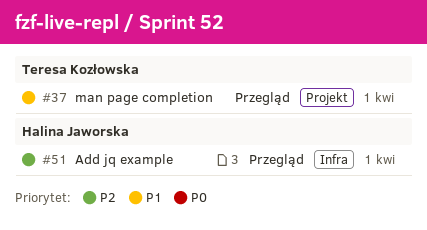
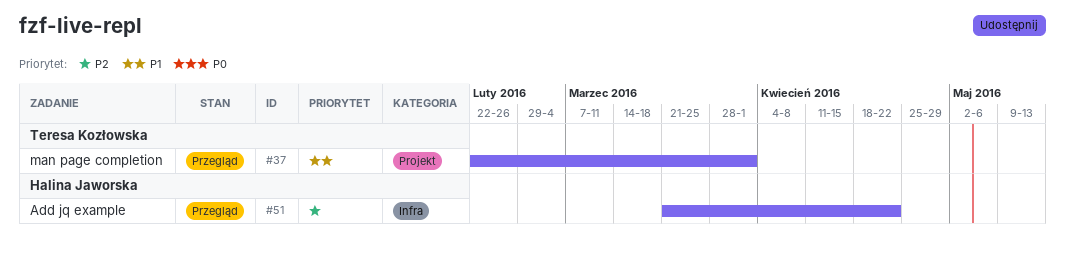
#51, due: Apr 1 -> Apr 22

